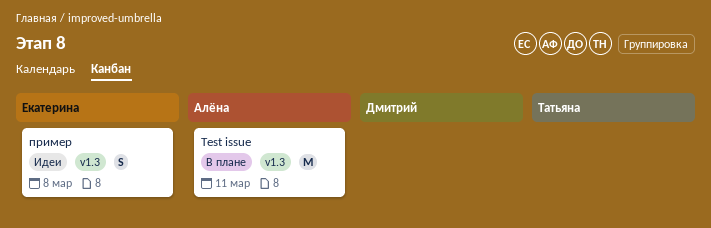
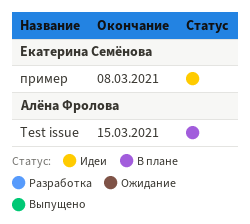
Test issue, due: Mar 11 -> Mar 15

